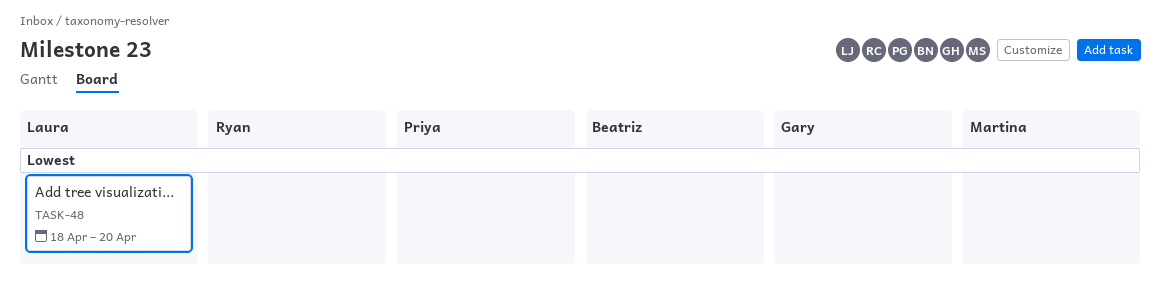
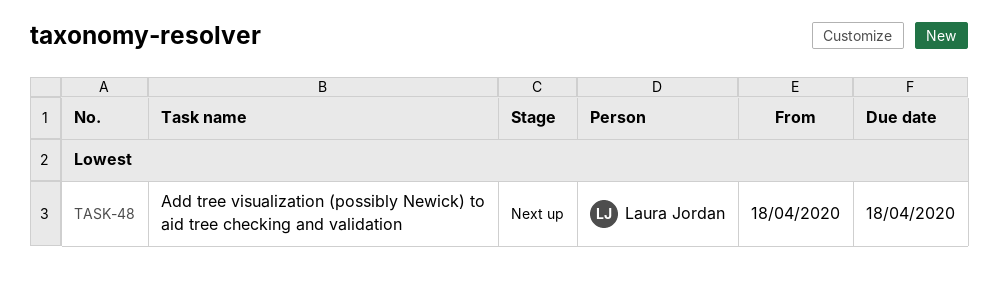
TASK-48, due: Apr 20 -> Apr 18

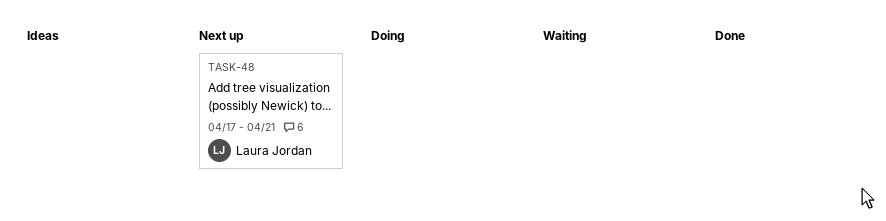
TASK-48, start: Apr 18 -> Apr 17
TASK-48, due: Apr 18 -> Apr 21

